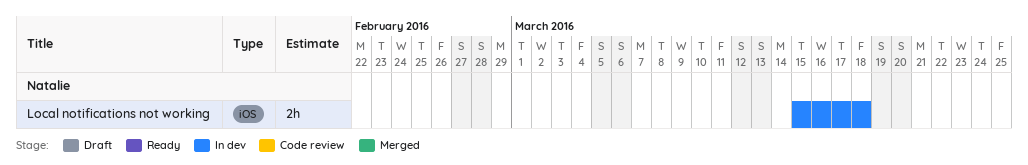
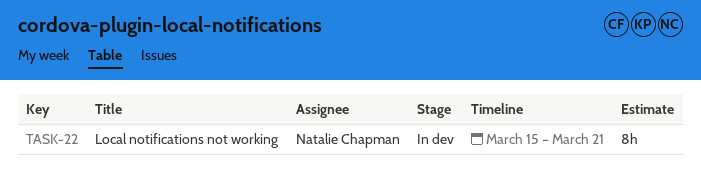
Local notifications not working, estimate: 2h -> 8h
Local notifications not working, due: Mar 18 -> Mar 21

